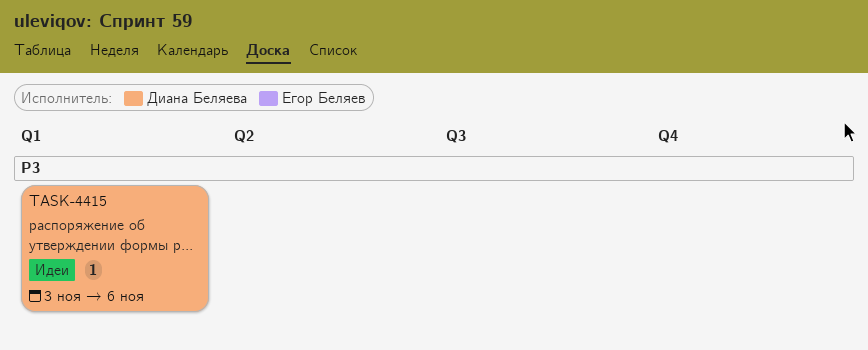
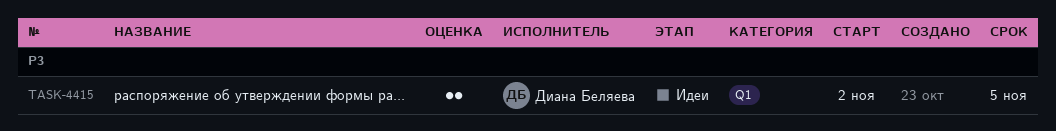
TASK-4415, estimate: 1 -> 2
TASK-4415, start: Nov 3 -> Nov 2
TASK-4415, due: Nov 6 -> Nov 5

